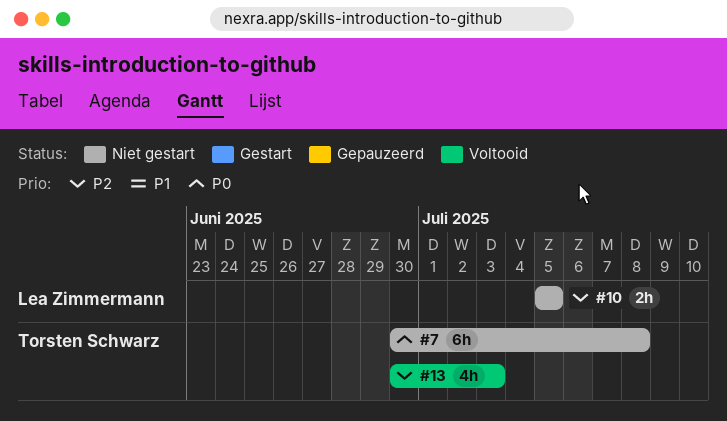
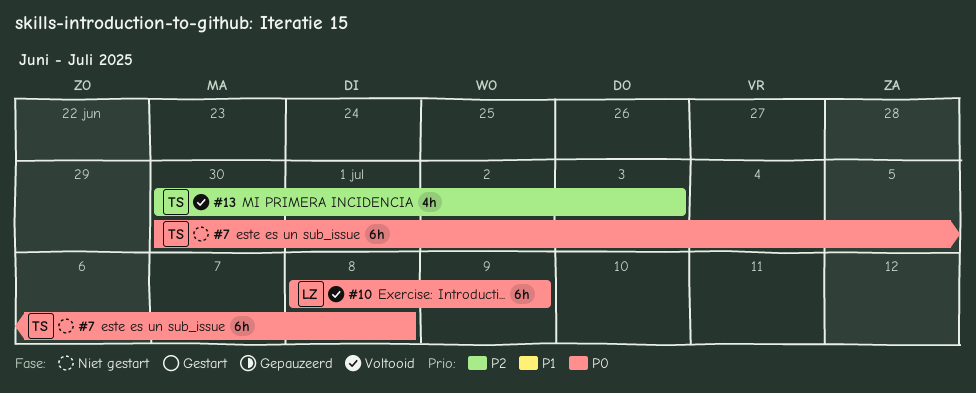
#10, status: Niet gestart -> Voltooid
#10, priority: P2 -> P0
#10, estimate: 2h -> 6h
#10, start: Jul 5 -> Jul 8
#10, due: Jul 5 -> Jul 9

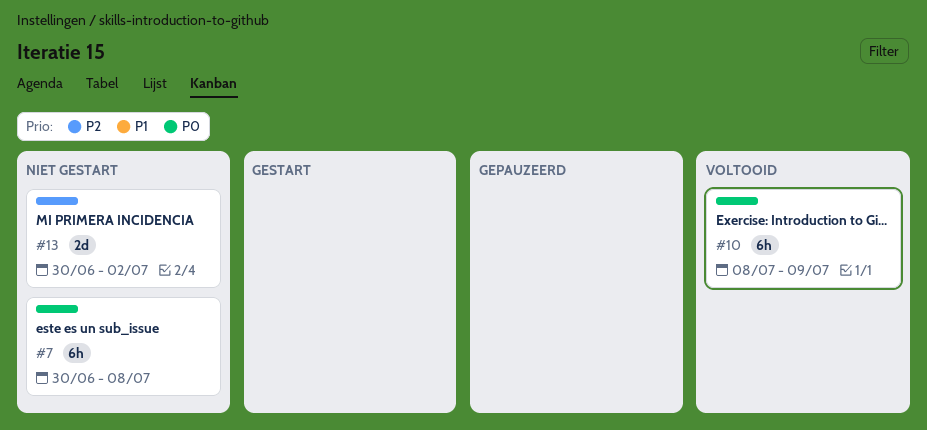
#13, status: Voltooid -> Niet gestart
#13, estimate: 4h -> 2d
#13, due: Jul 3 -> Jul 2

